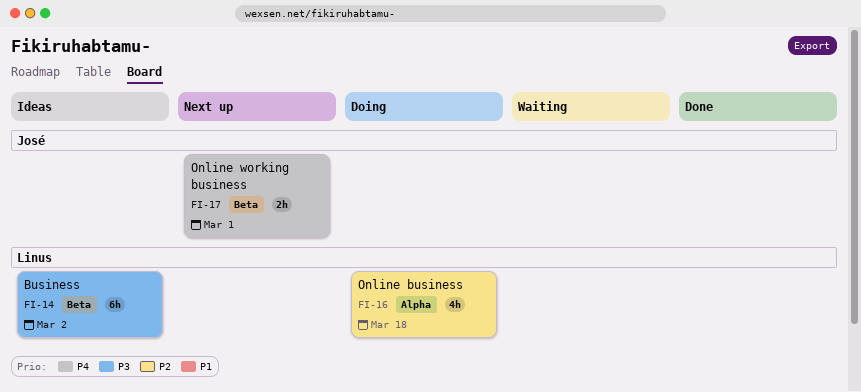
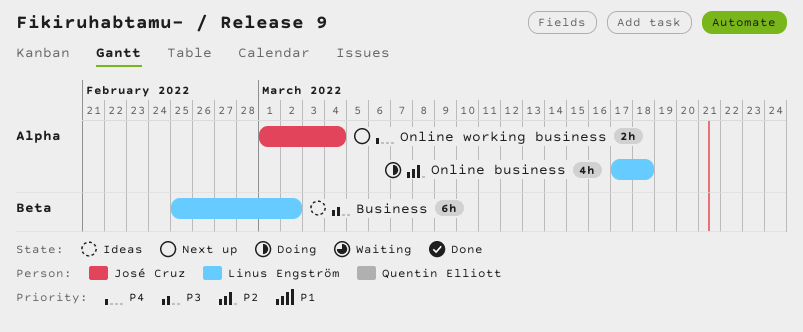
Online working business, label: Beta -> Alpha
Online working business, due: Mar 1 -> Mar 4

